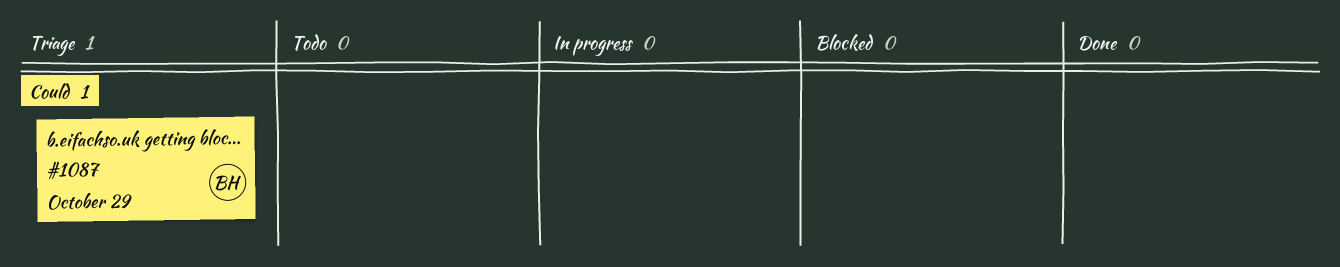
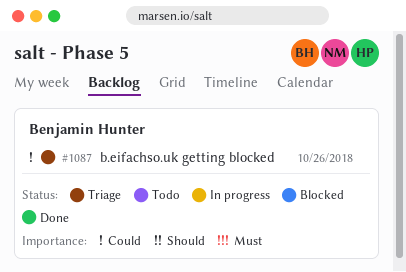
#1087, due: Oct 29 -> Oct 26

